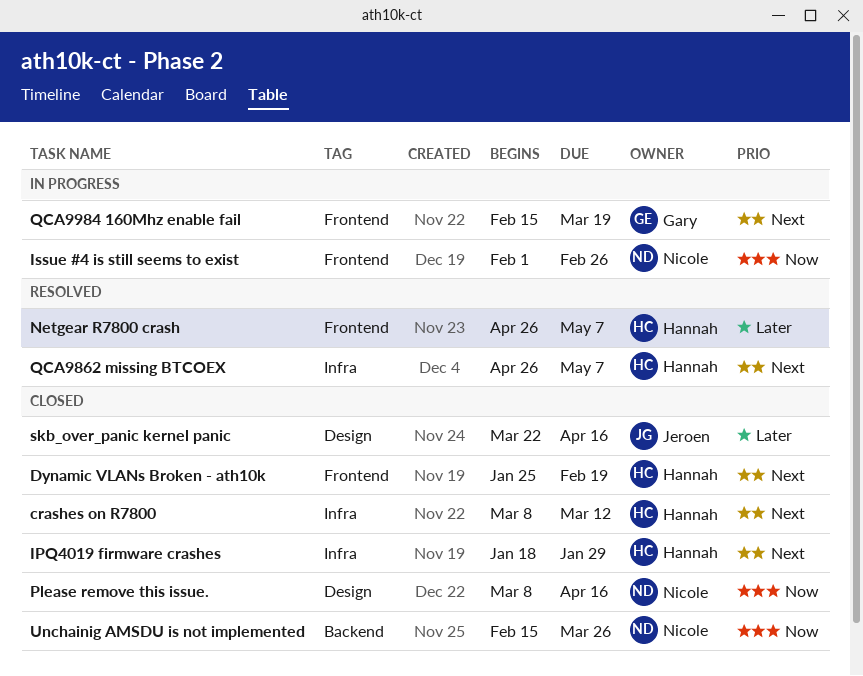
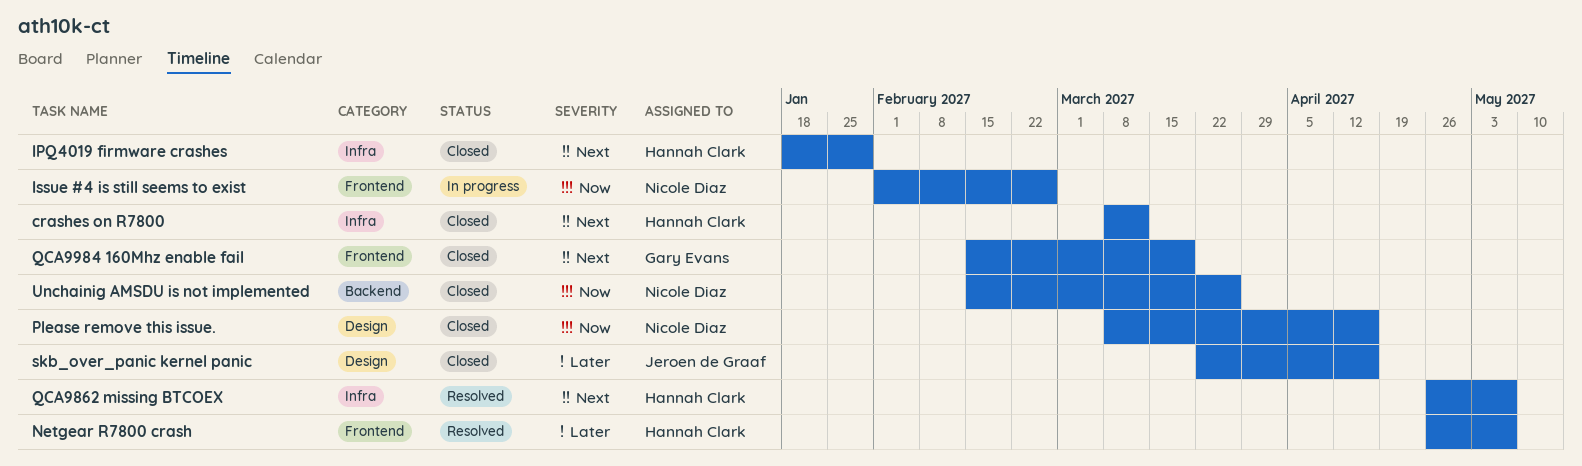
Dynamic VLANs Broken - ath10k: present -> none
QCA9984 160Mhz enable fail, status: In progress -> Closed

